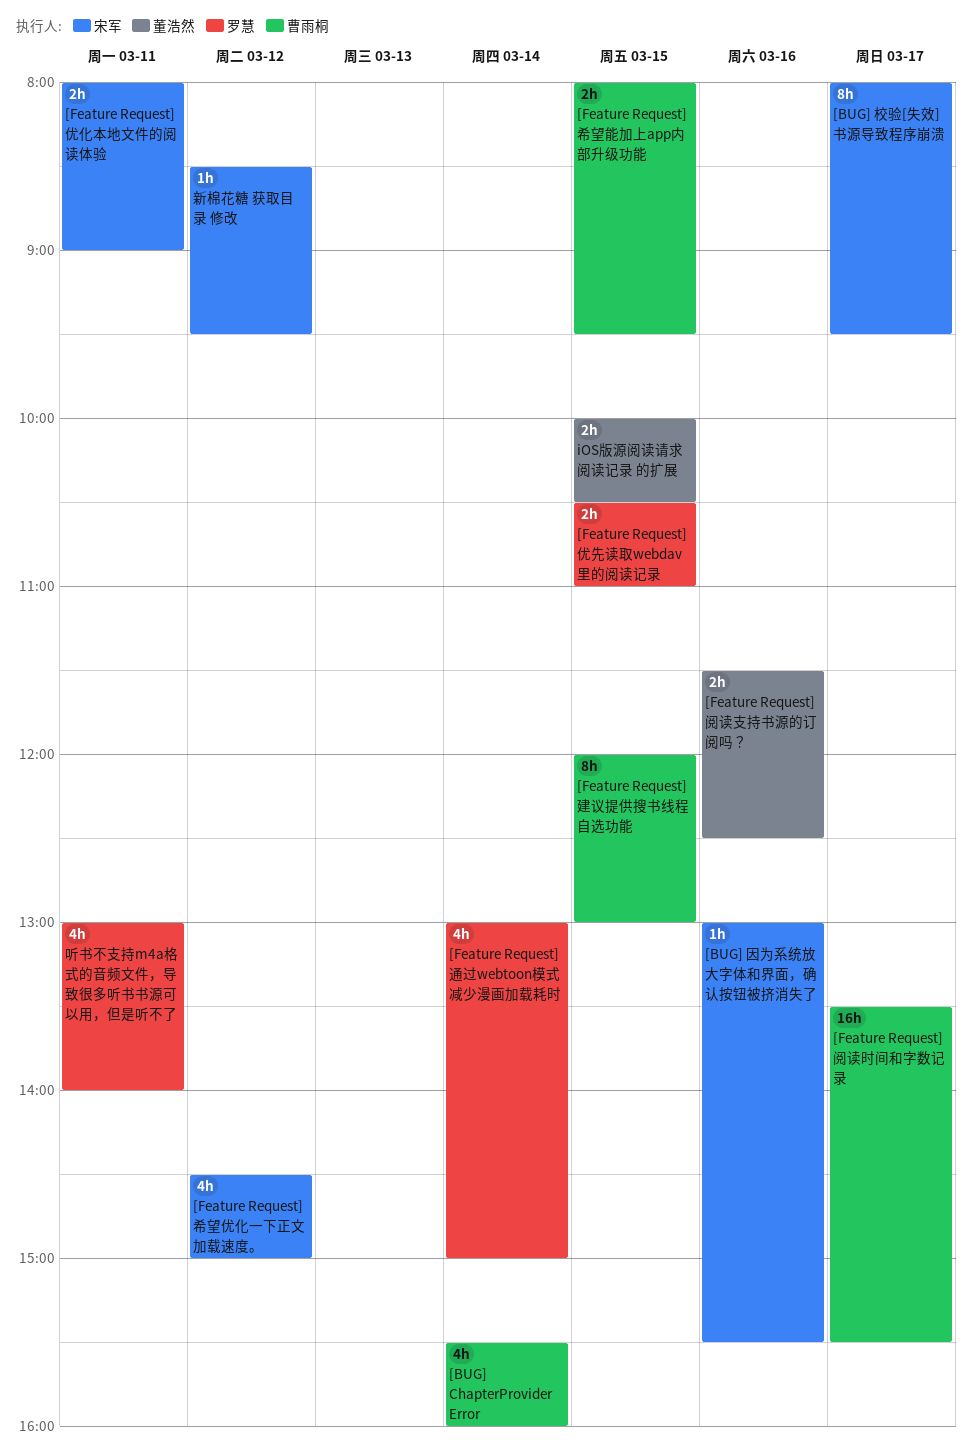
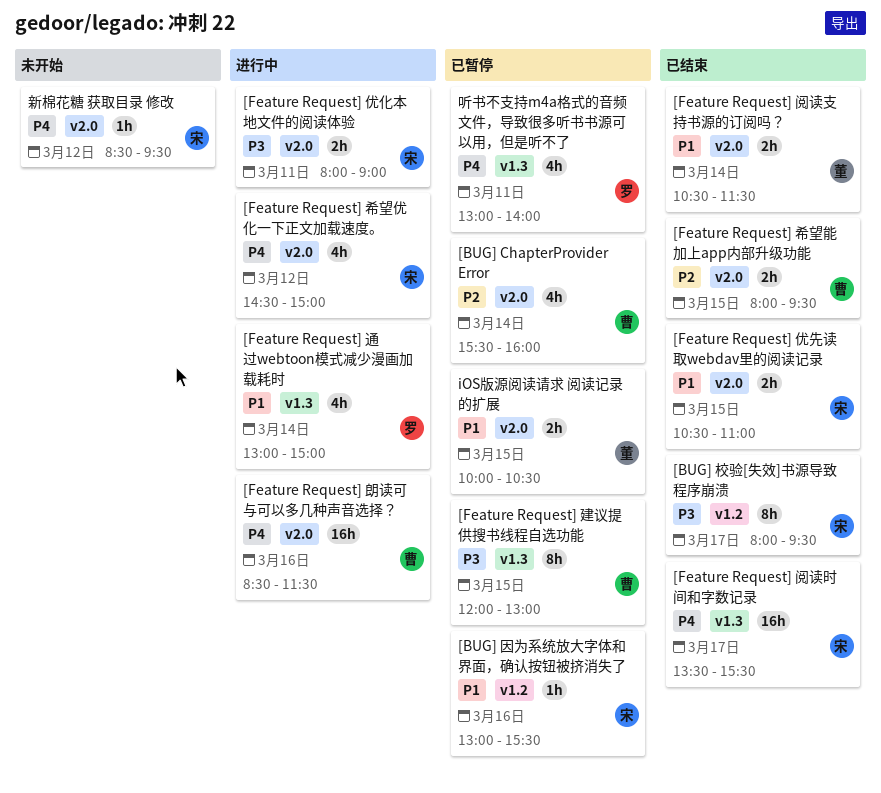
[Feature Request] 优先读取webdav里的阅读记录, owner: 罗慧 -> 宋军
[Feature Request] 朗读可与可以多几种声音选择？: none -> present
[Feature Request] 阅读支持书源的订阅吗？, day: Mar 16 -> Mar 14
[Feature Request] 阅读支持书源的订阅吗？, begins: 11:30 -> 10:30
[Feature Request] 阅读支持书源的订阅吗？, ends: 12:30 -> 11:30
[Feature Request] 阅读时间和字数记录, owner: 曹雨桐 -> 宋军

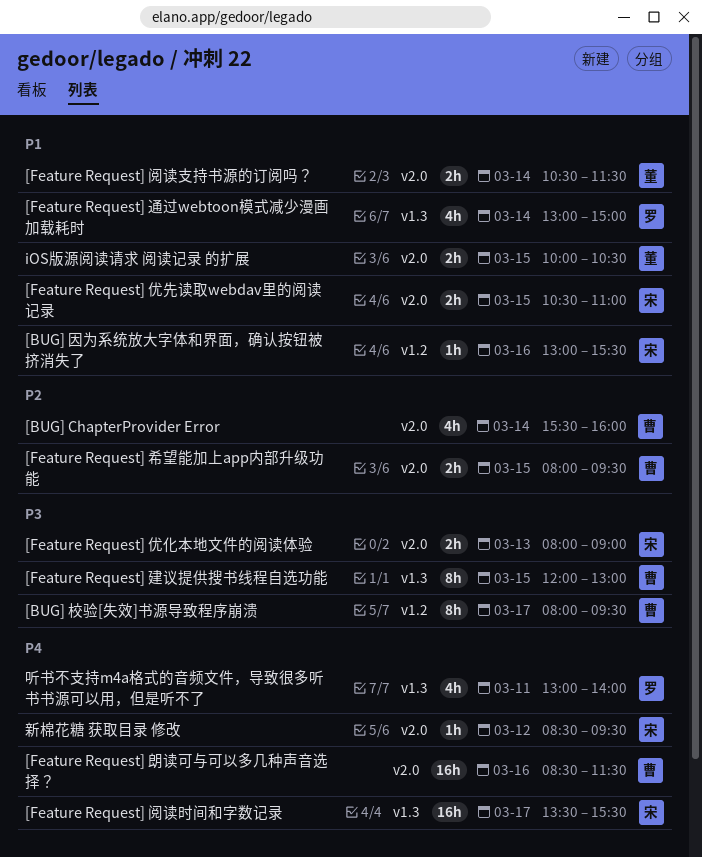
[BUG] 校验[失效]书源导致程序崩溃, owner: 宋 -> 曹
[Feature Request] 优化本地文件的阅读体验, day: Mar 11 -> Mar 13
[Feature Request] 希望优化一下正文加载速度。: present -> none

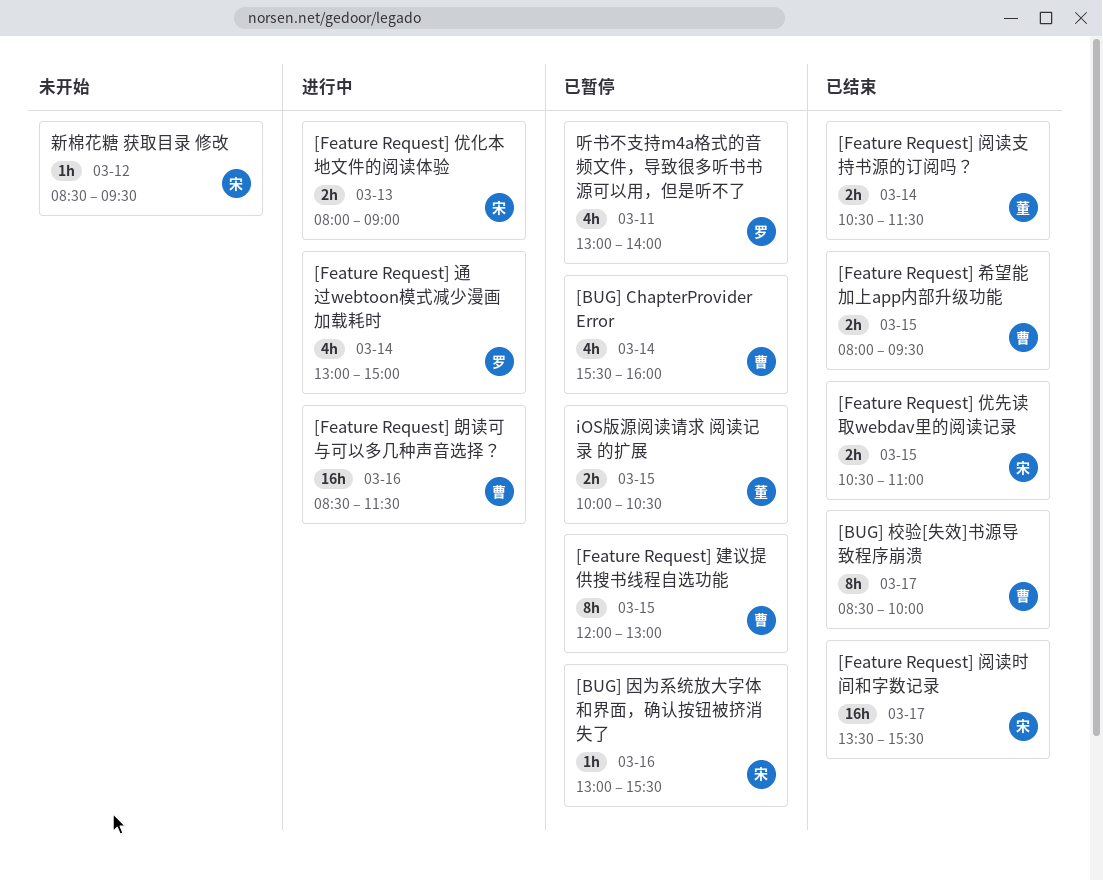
[BUG] 校验[失效]书源导致程序崩溃, begins: 08:00 -> 08:30
[BUG] 校验[失效]书源导致程序崩溃, ends: 09:30 -> 10:00

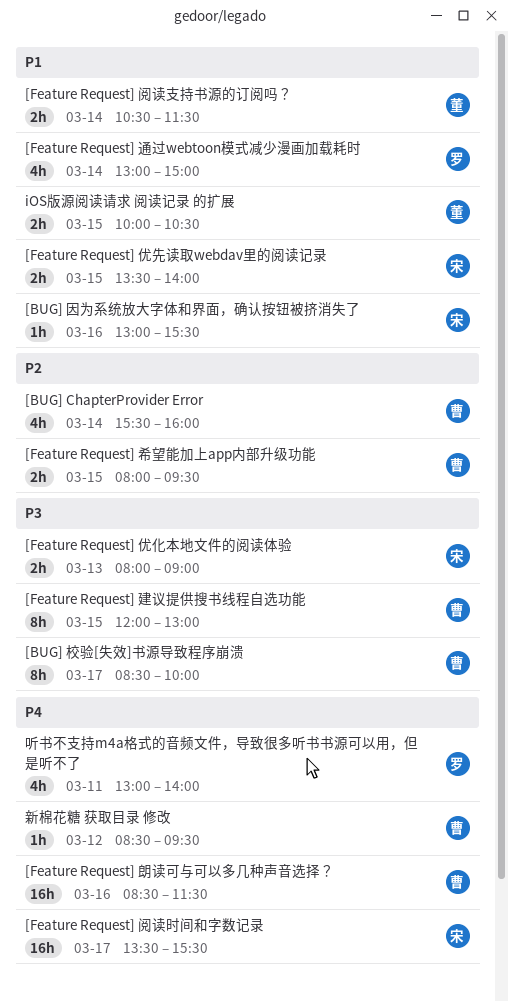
[Feature Request] 优先读取webdav里的阅读记录, begins: 10:30 -> 13:30
[Feature Request] 优先读取webdav里的阅读记录, ends: 11:00 -> 14:00
新棉花糖 获取目录 修改, owner: 宋 -> 曹

